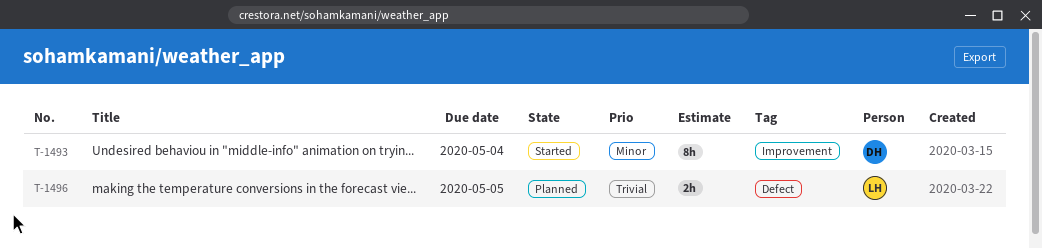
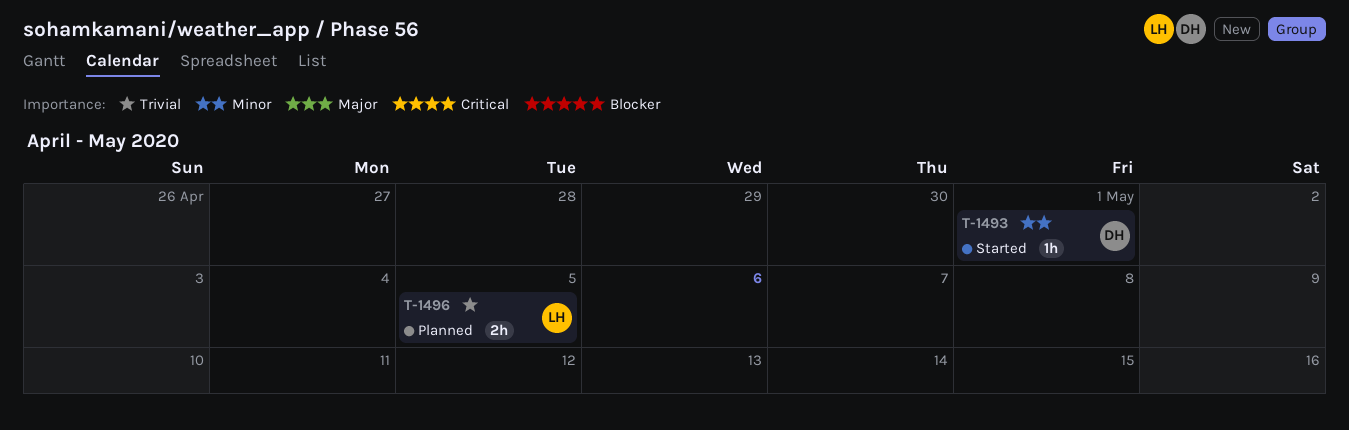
T-1493, estimate: 8h -> 1h
T-1493, due: May 4 -> May 1

